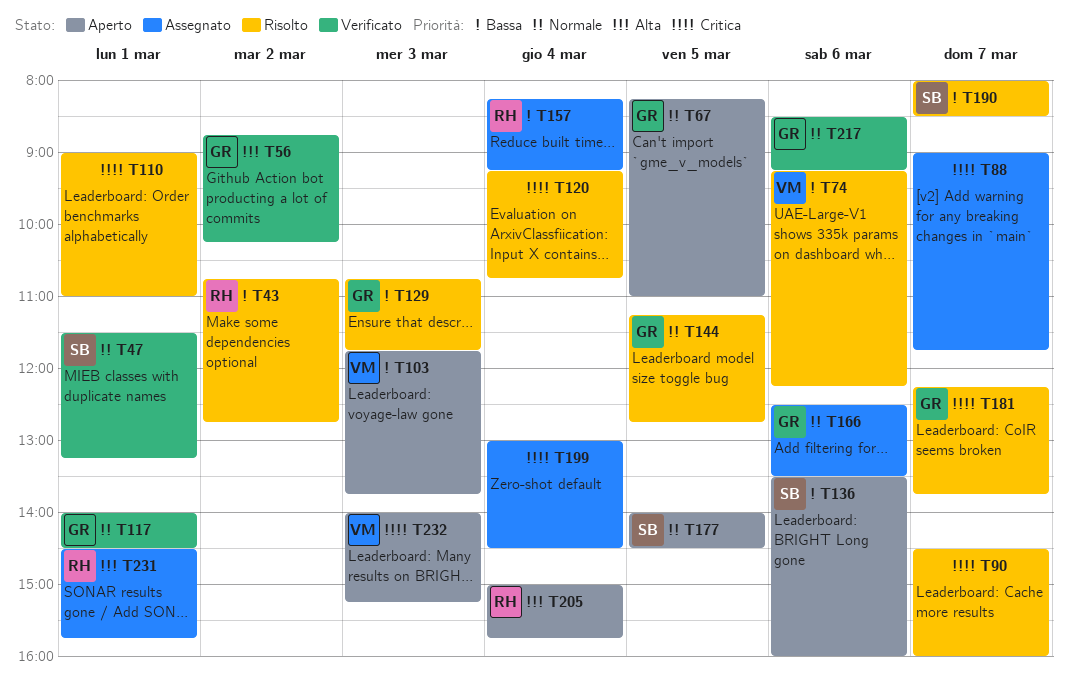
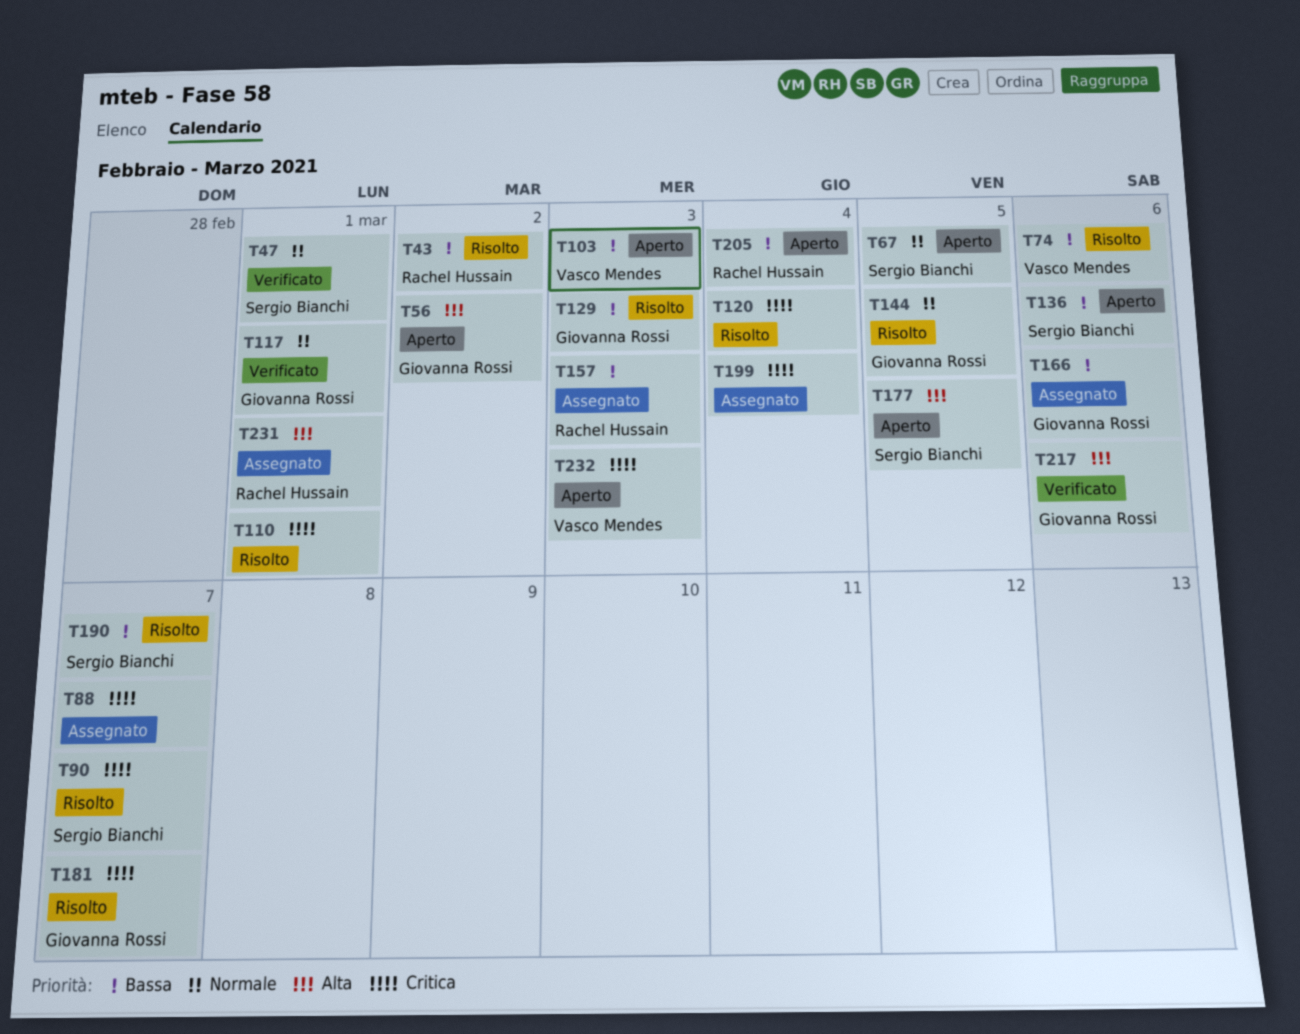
T56, status: Verificato -> Aperto
T67, owner: Giovanna Rossi -> Sergio Bianchi
T90, owner: none -> Sergio Bianchi
T157, day: Mar 4 -> Mar 3
T166, priority: Normale -> Bassa
T177, priority: Normale -> Alta
T205, priority: Alta -> Bassa
T217, priority: Normale -> Alta

